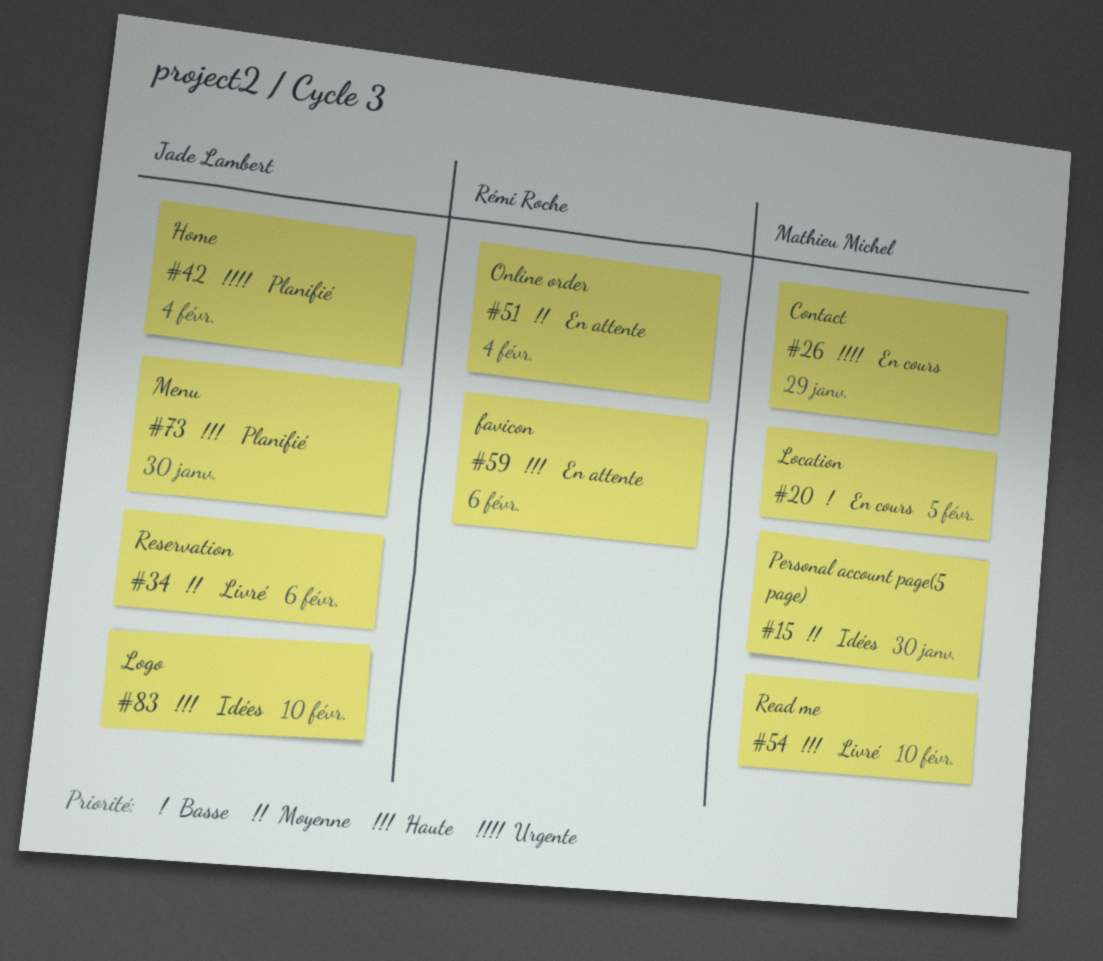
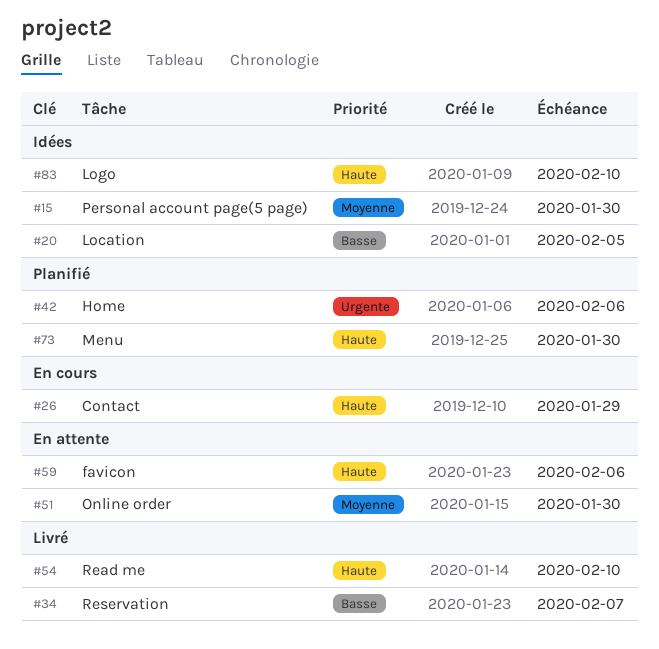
#20, status: En cours -> Idées
#26, priority: Urgente -> Haute
#34, priority: Moyenne -> Basse
#34, due: Feb 6 -> Feb 7
#42, due: Feb 4 -> Feb 6
#51, due: Feb 4 -> Jan 30

